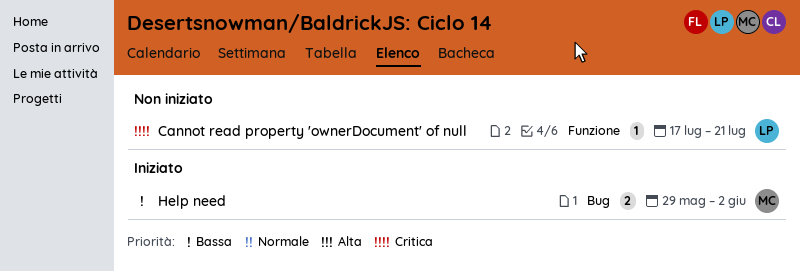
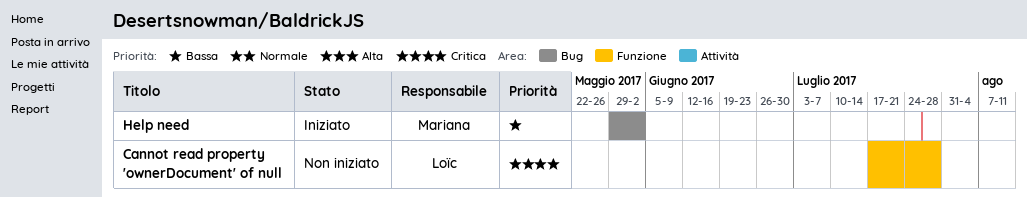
Cannot read property 'ownerDocument' of null, due: Jul 21 -> Jul 28

